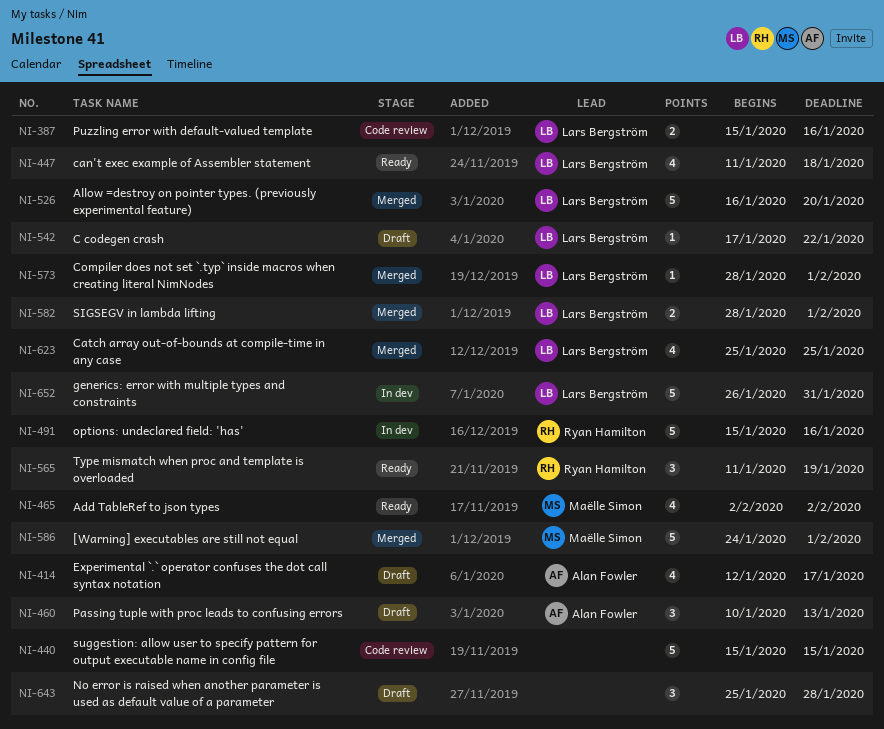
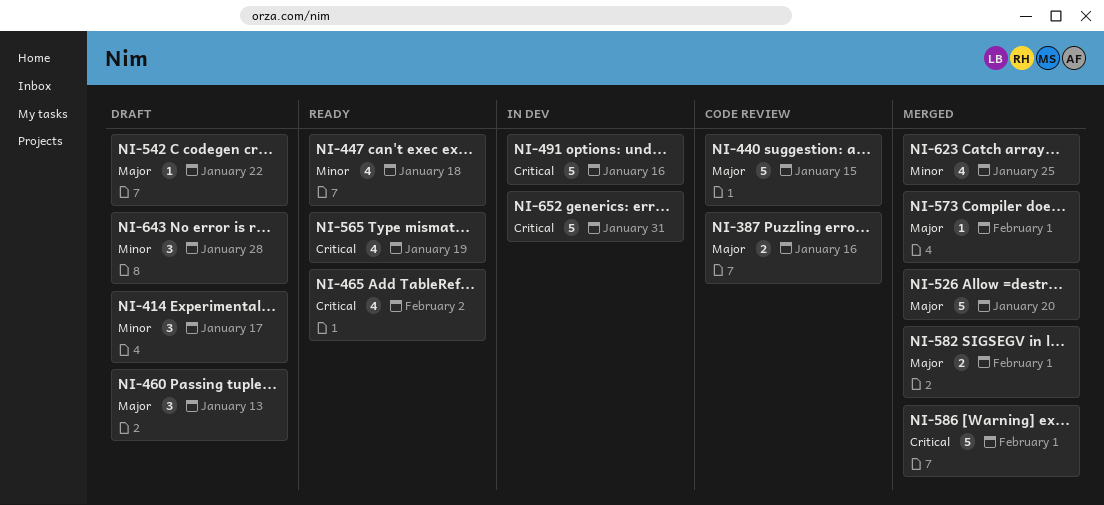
NI-414, estimate: 4 -> 3
NI-565, estimate: 3 -> 4

